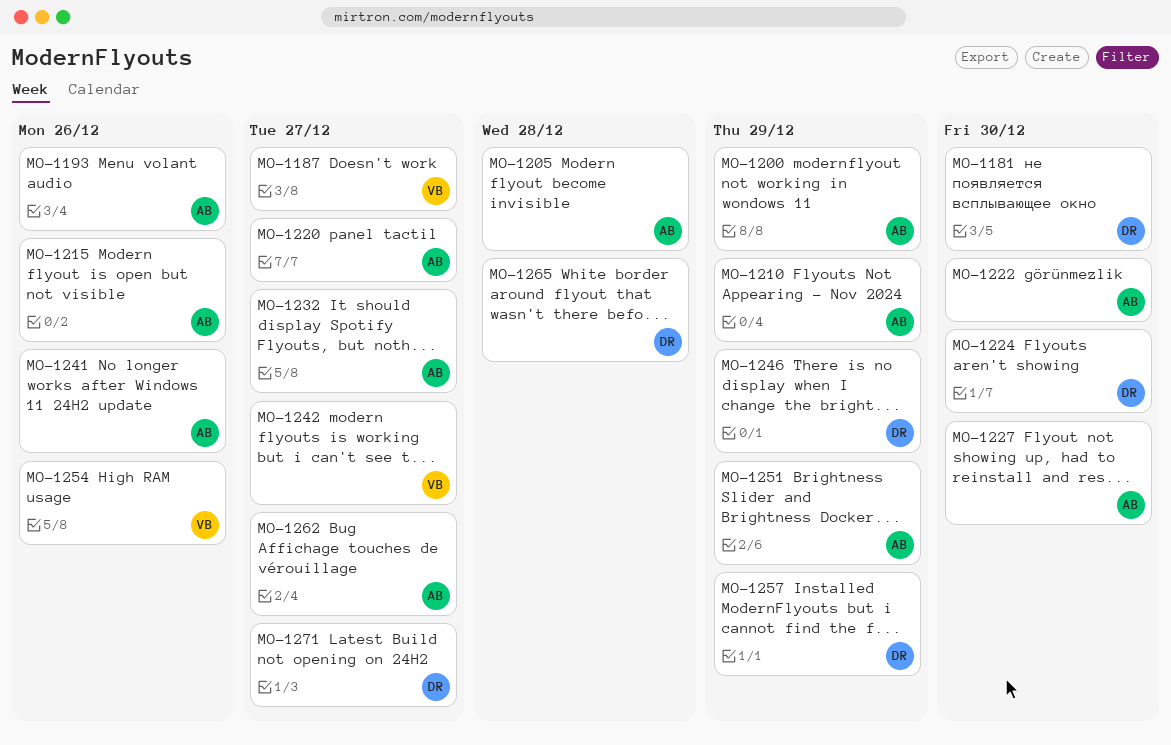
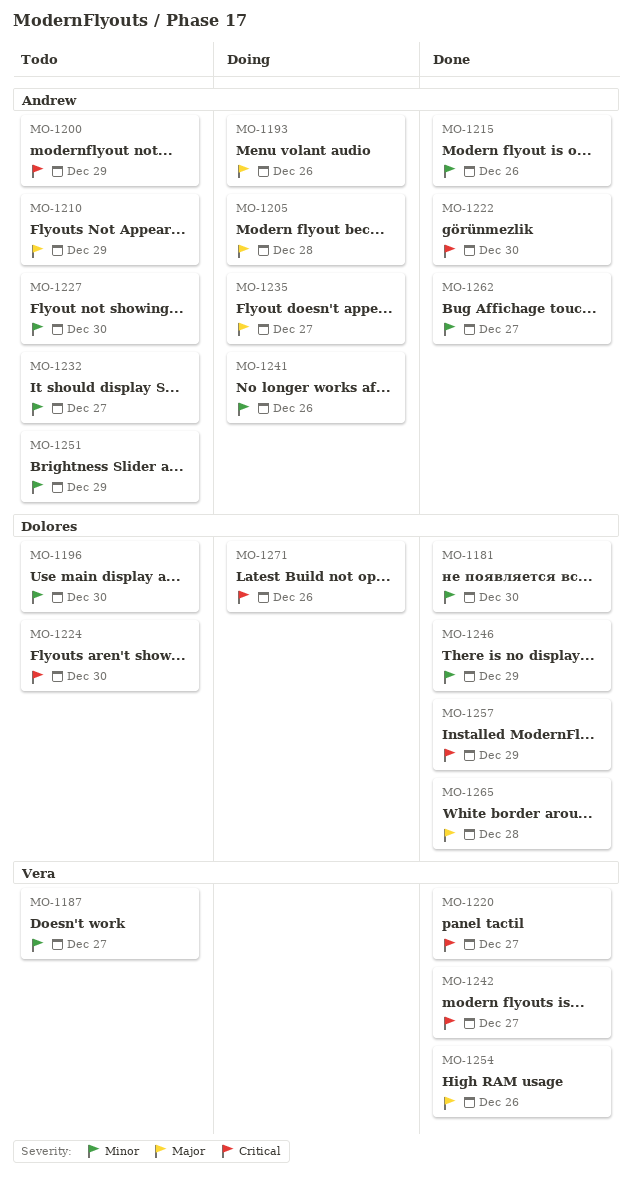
MO-1196: none -> present
MO-1220, owner: Andrew -> Vera
MO-1235: none -> present
MO-1271, due: Dec 27 -> Dec 26

